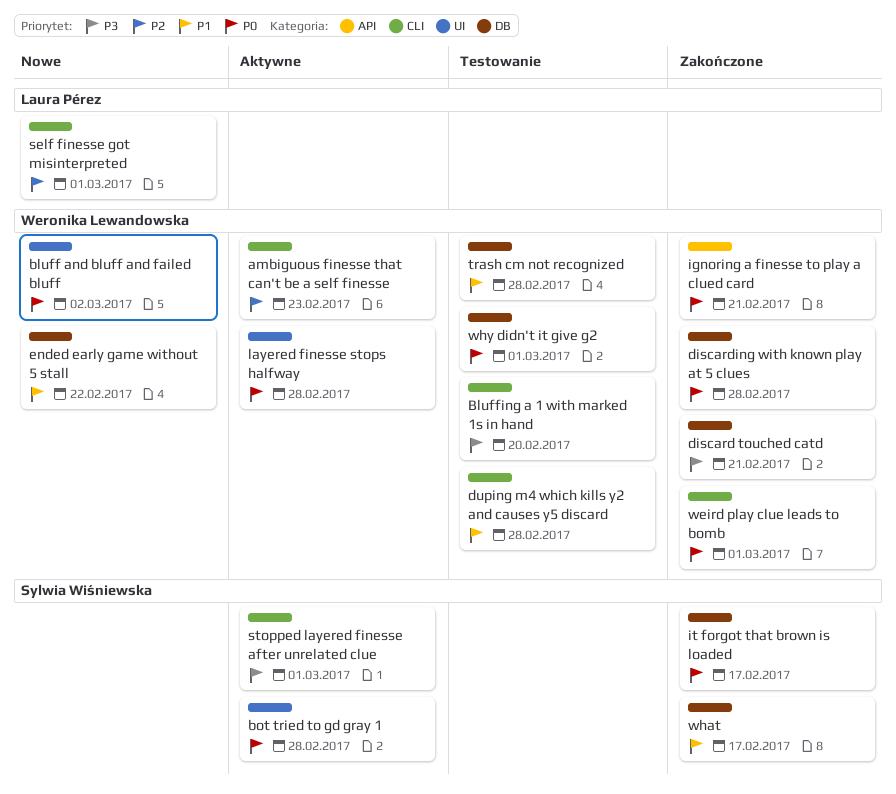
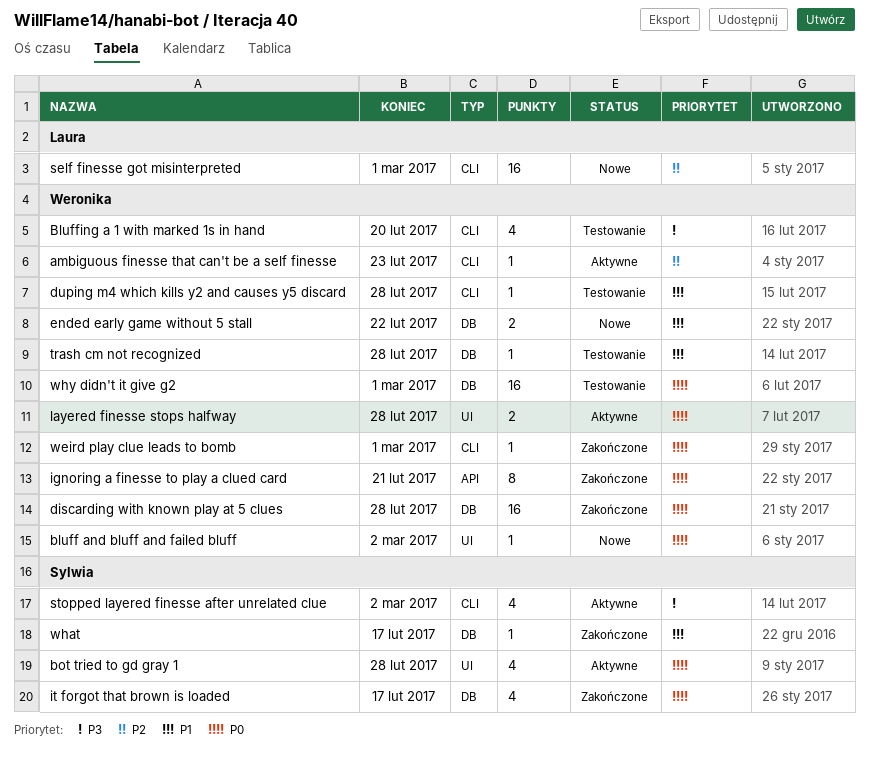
discard touched catd: present -> none
stopped layered finesse after unrelated clue, due: Mar 1 -> Mar 2

